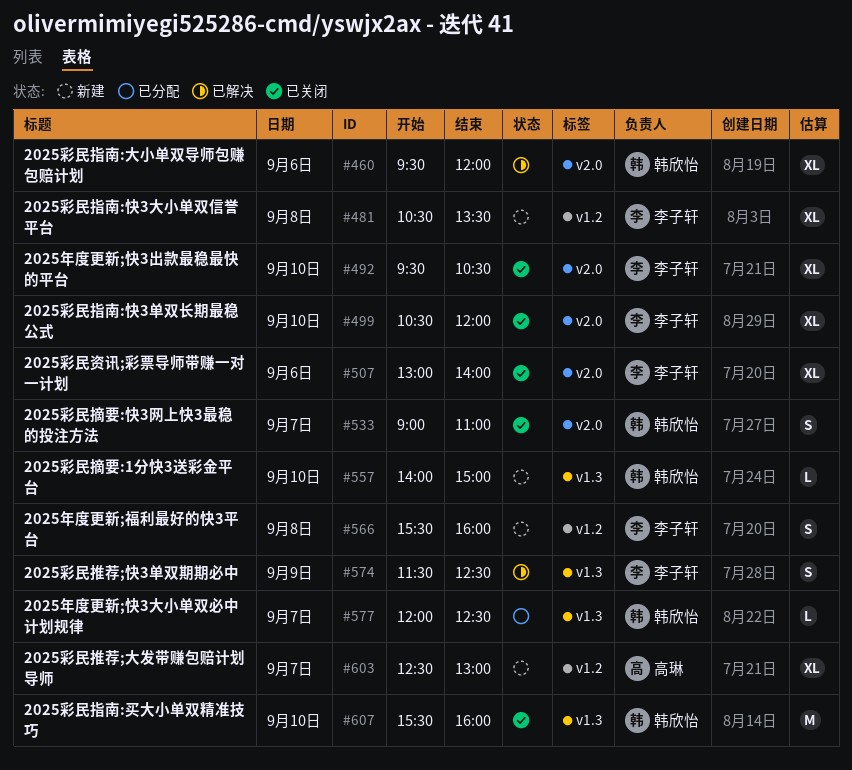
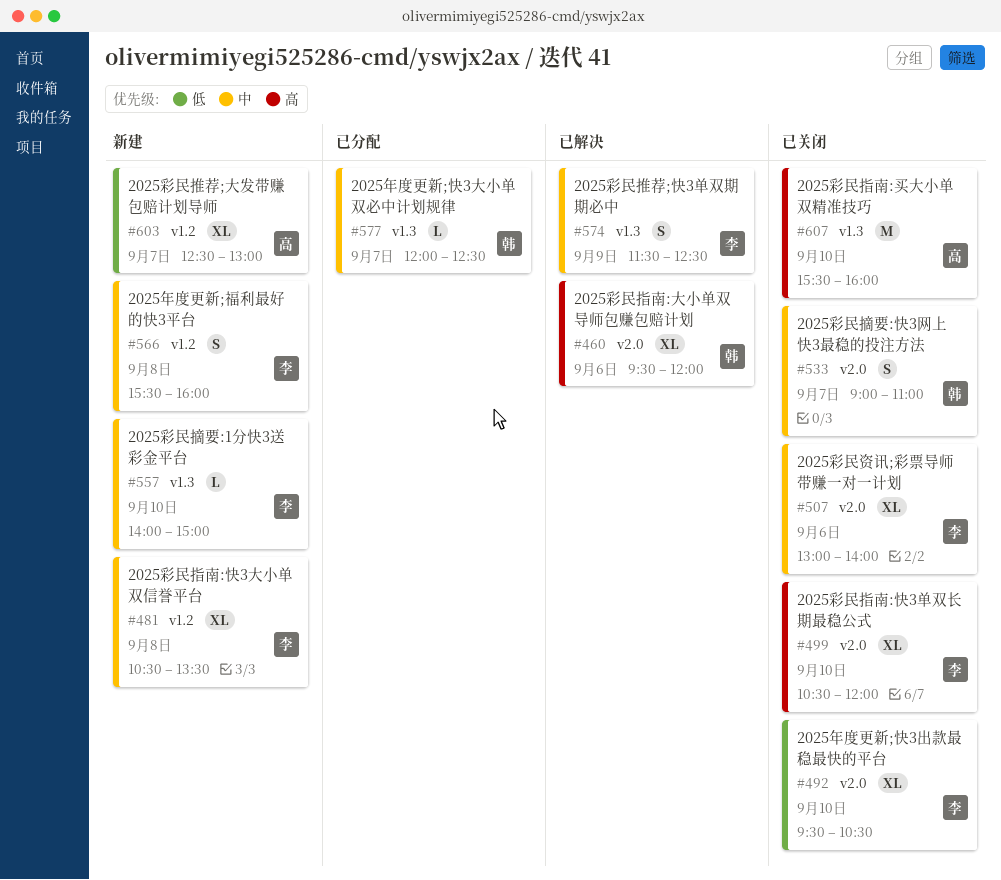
#557, owner: 韩欣怡 -> 李子轩
#607, owner: 韩欣怡 -> 高琳

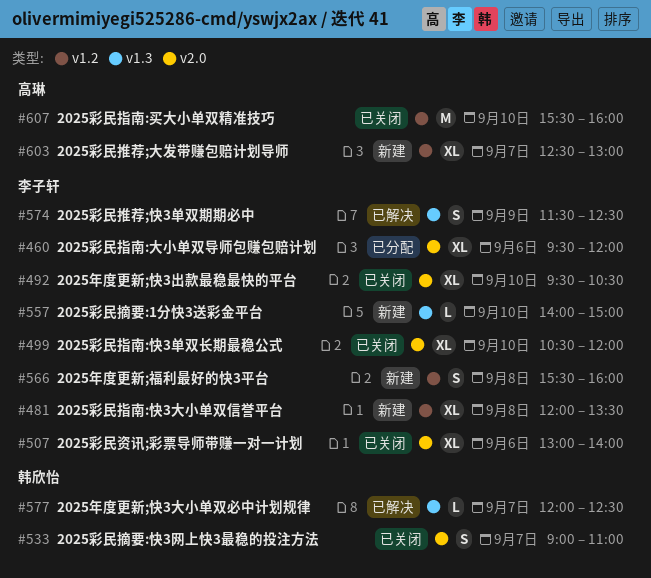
#460, status: 已解决 -> 已分配
#460, owner: 韩欣怡 -> 李子轩
#481, begins: 10:30 -> 12:00
#577, status: 已分配 -> 已解决
#607, label: v1.3 -> v1.2

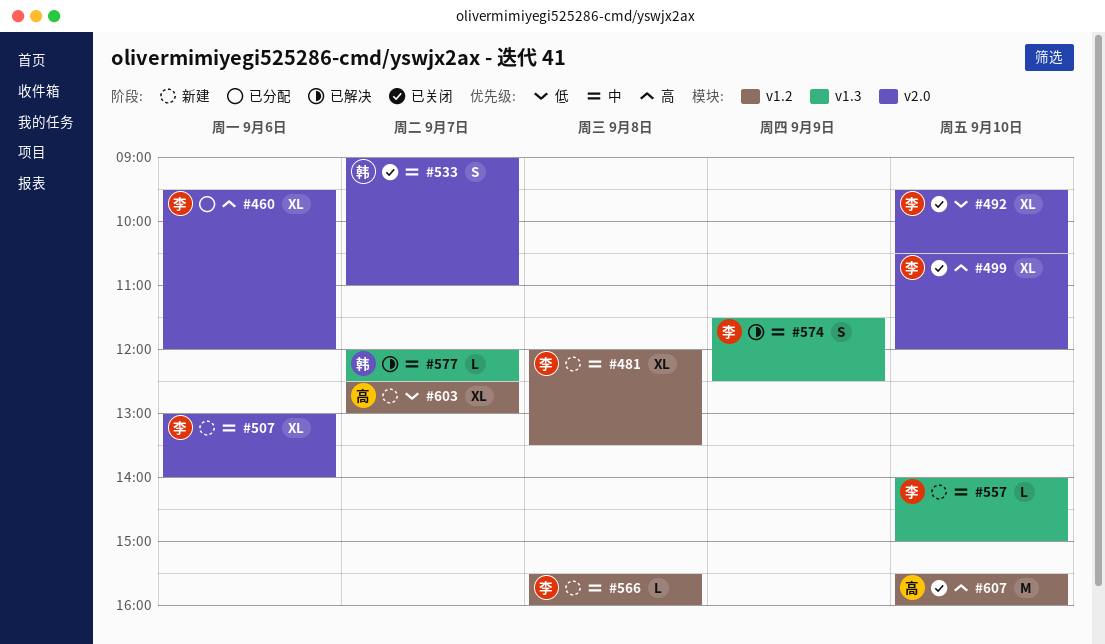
#507, status: 已关闭 -> 新建
#566, estimate: S -> L

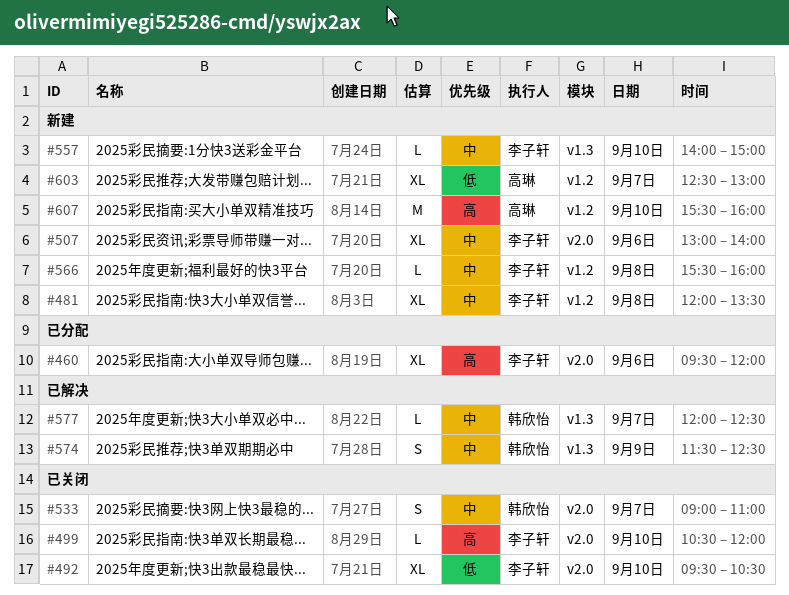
#499, estimate: XL -> L
#574, owner: 李子轩 -> 韩欣怡
#607, status: 已关闭 -> 新建

